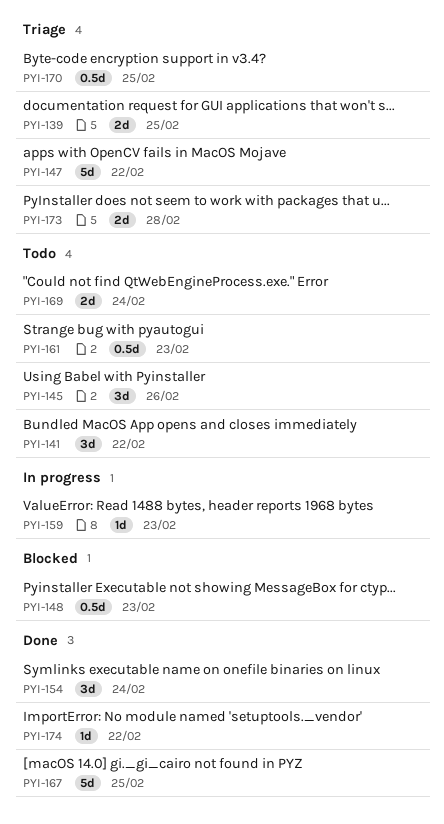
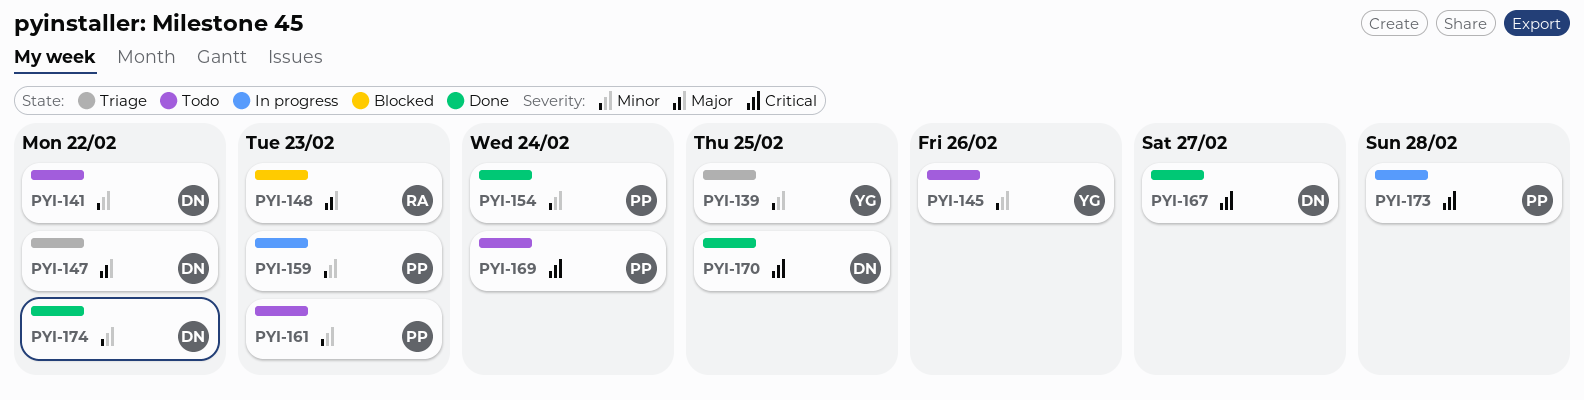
PYI-167, due: Feb 25 -> Feb 27
PYI-170, status: Triage -> Done
PYI-173, status: Triage -> In progress

